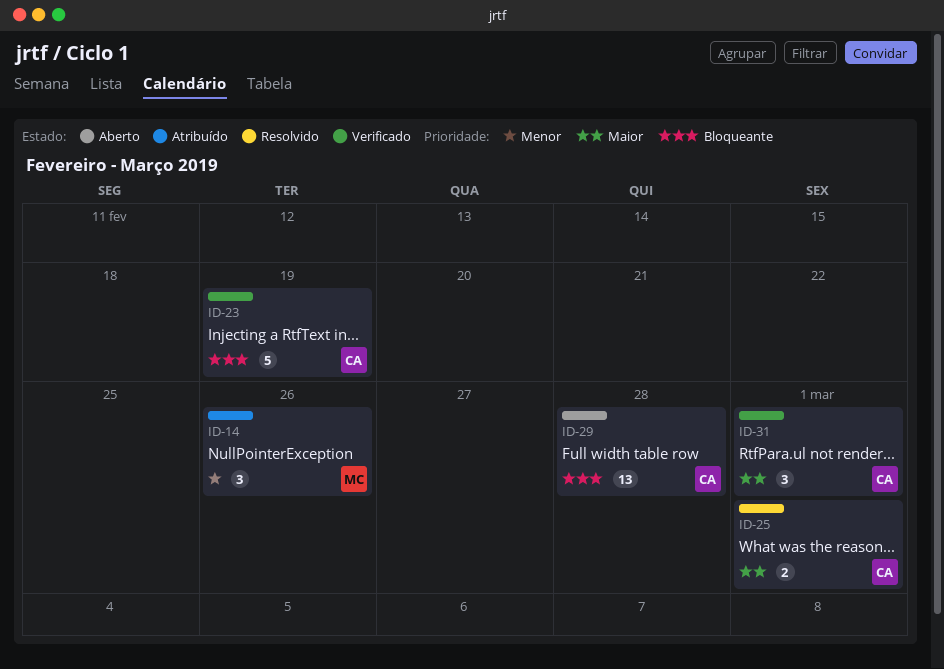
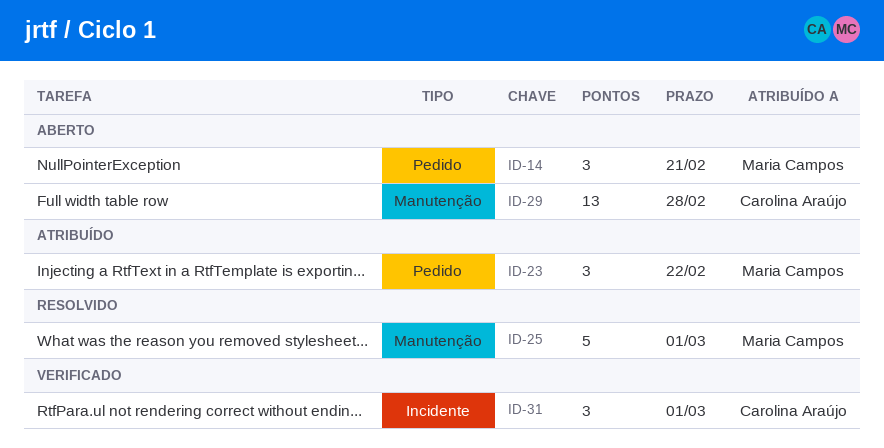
ID-14, status: Atribuído -> Aberto
ID-14, due: Feb 26 -> Feb 21
ID-23, status: Verificado -> Atribuído
ID-23, owner: Carolina Araújo -> Maria Campos
ID-23, estimate: 5 -> 3
ID-23, due: Feb 19 -> Feb 22
ID-25, owner: Carolina Araújo -> Maria Campos
ID-25, estimate: 2 -> 5

